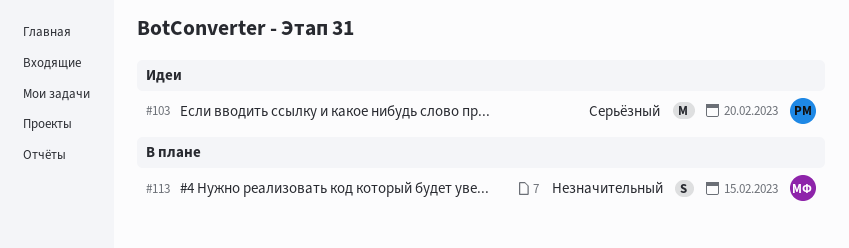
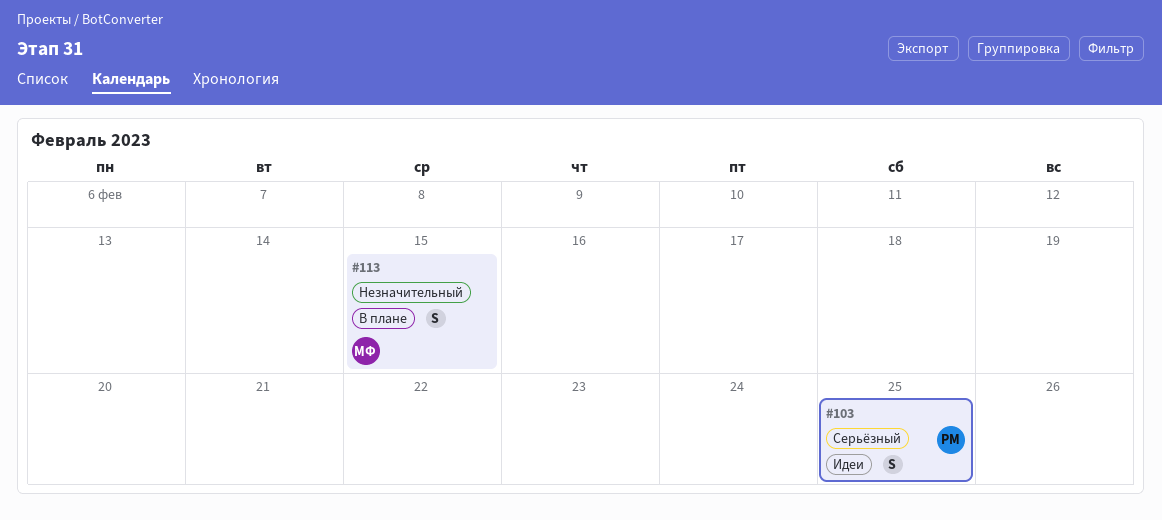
#103, estimate: M -> S
#103, due: Feb 20 -> Feb 25

